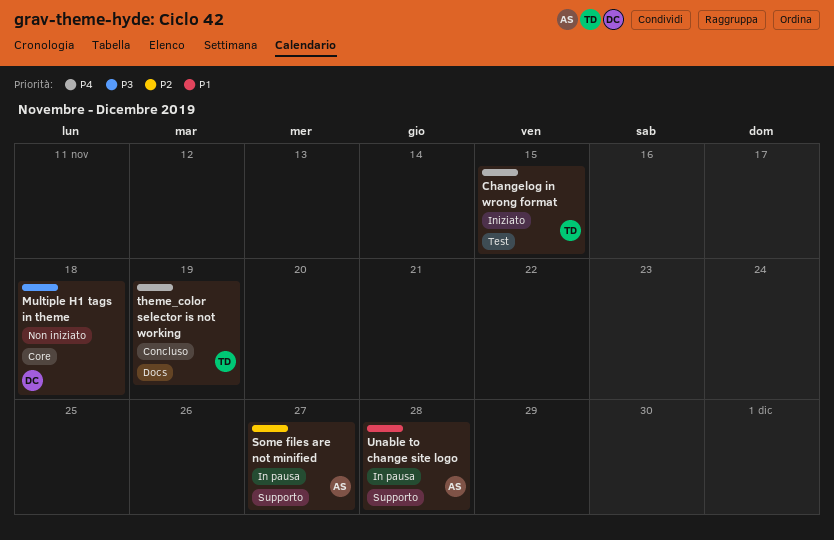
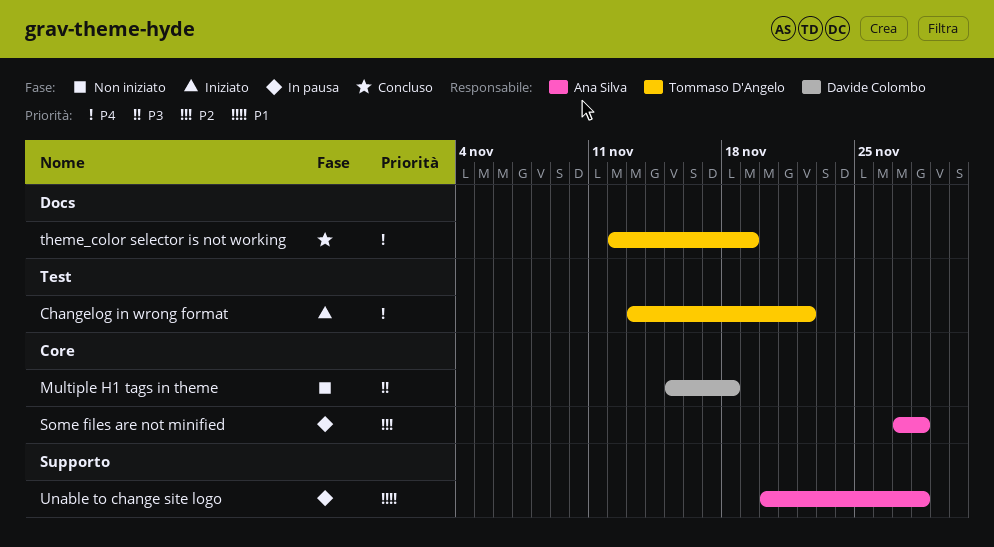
Changelog in wrong format, due: Nov 15 -> Nov 22
Some files are not minified, label: Supporto -> Core
Some files are not minified, due: Nov 27 -> Nov 28

